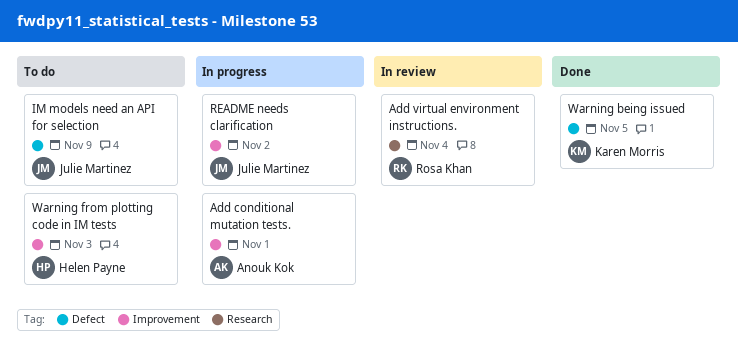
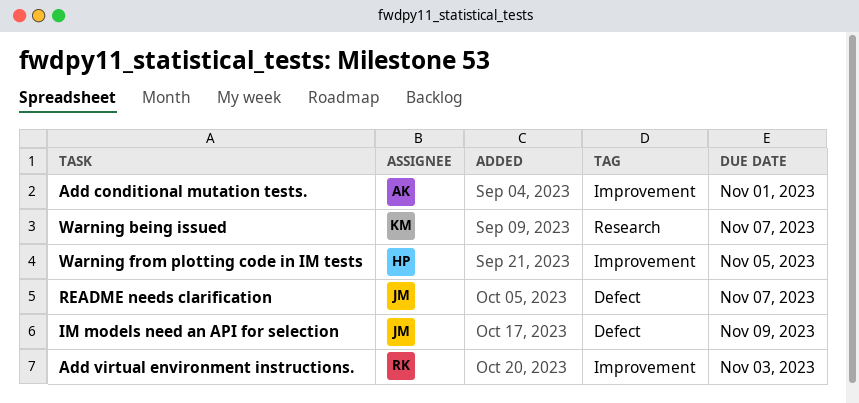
Add virtual environment instructions., label: Research -> Improvement
Add virtual environment instructions., due: Nov 4 -> Nov 3
README needs clarification, label: Improvement -> Defect
README needs clarification, due: Nov 2 -> Nov 7
Warning being issued, label: Defect -> Research
Warning being issued, due: Nov 5 -> Nov 7
Warning from plotting code in IM tests, due: Nov 3 -> Nov 5

